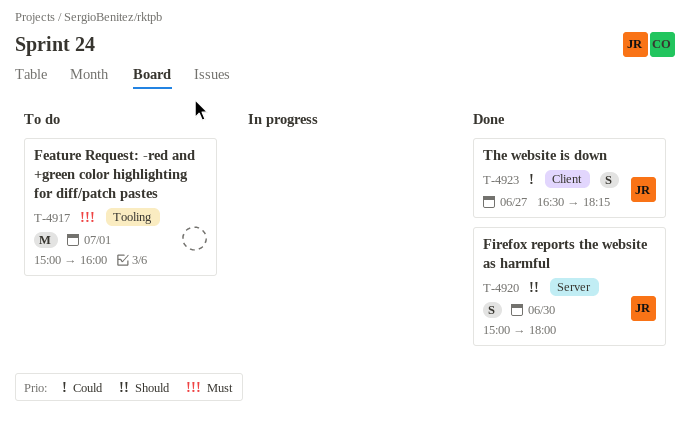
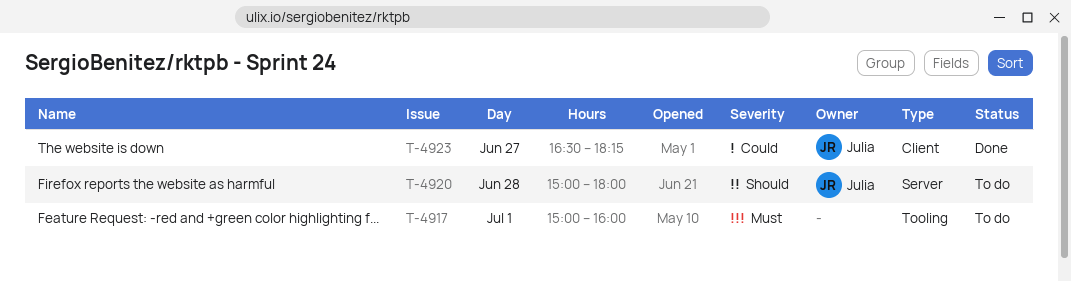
T-4920, status: Done -> To do
T-4920, day: Jun 30 -> Jun 28

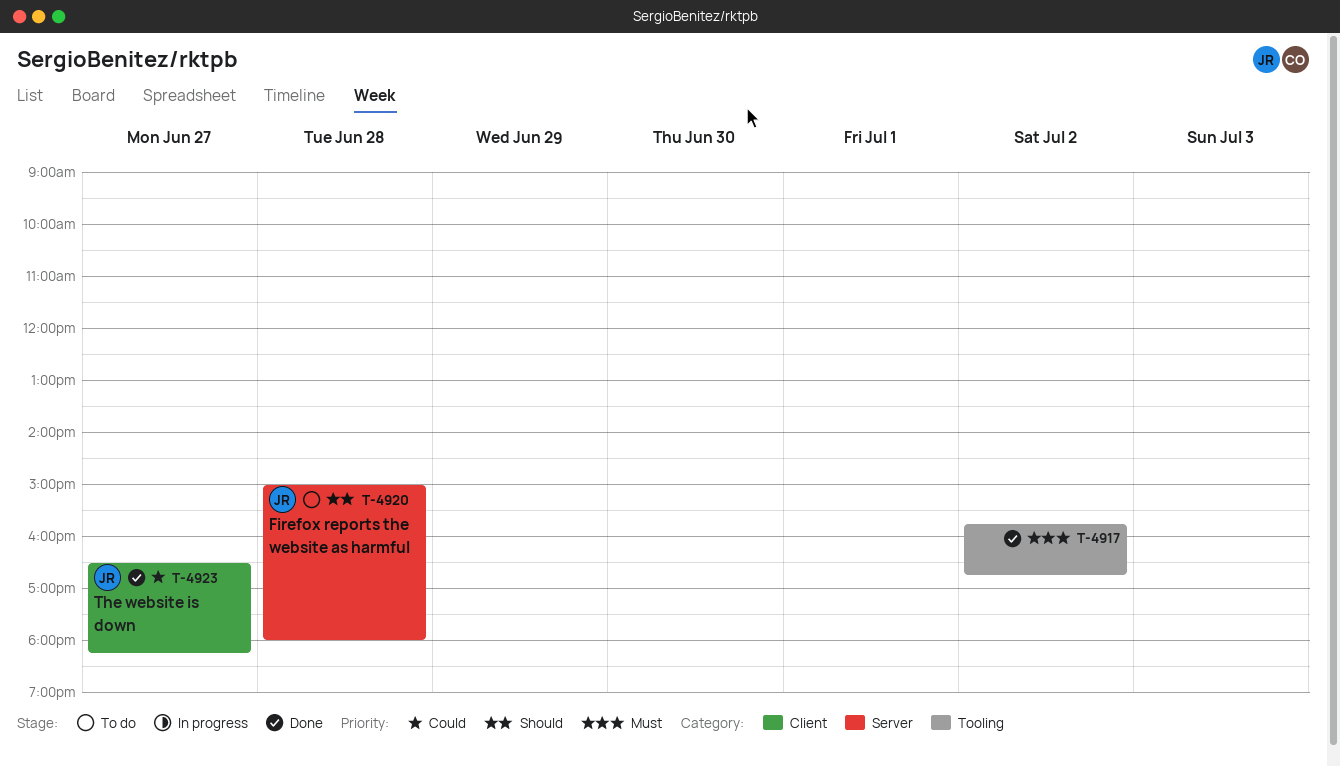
T-4917, status: To do -> Done
T-4917, day: Jul 1 -> Jul 2
T-4917, begins: 15:00 -> 15:45
T-4917, ends: 16:00 -> 16:45

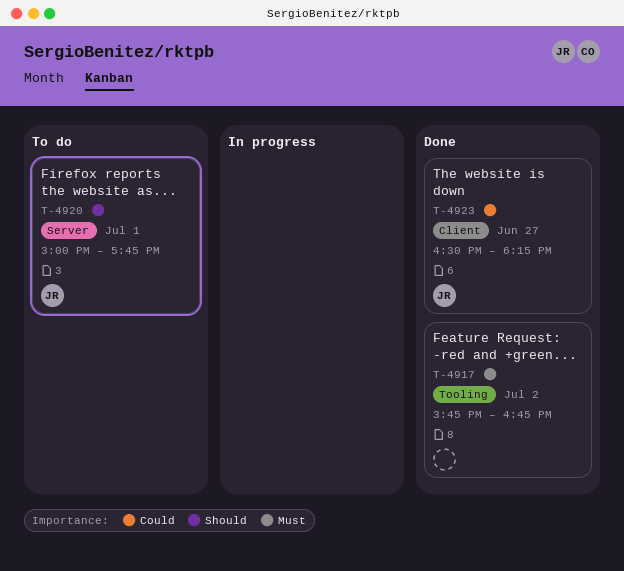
T-4920, day: Jun 28 -> Jul 1
T-4920, ends: 18:00 -> 17:45

